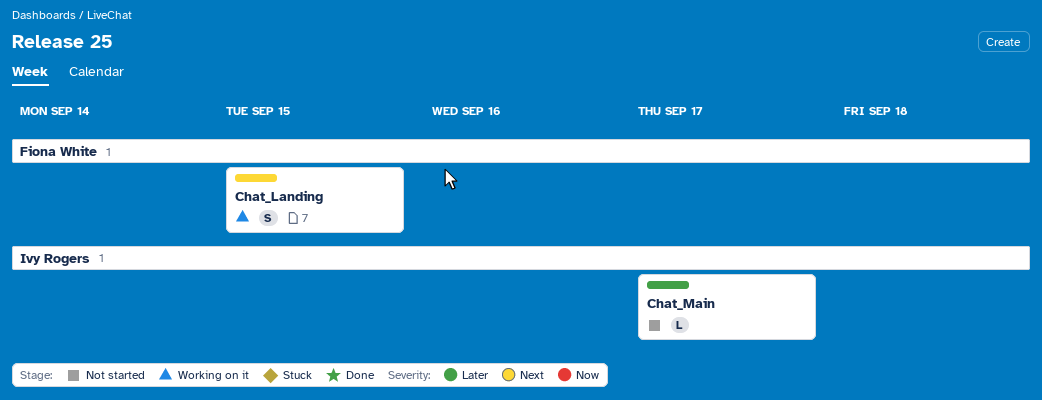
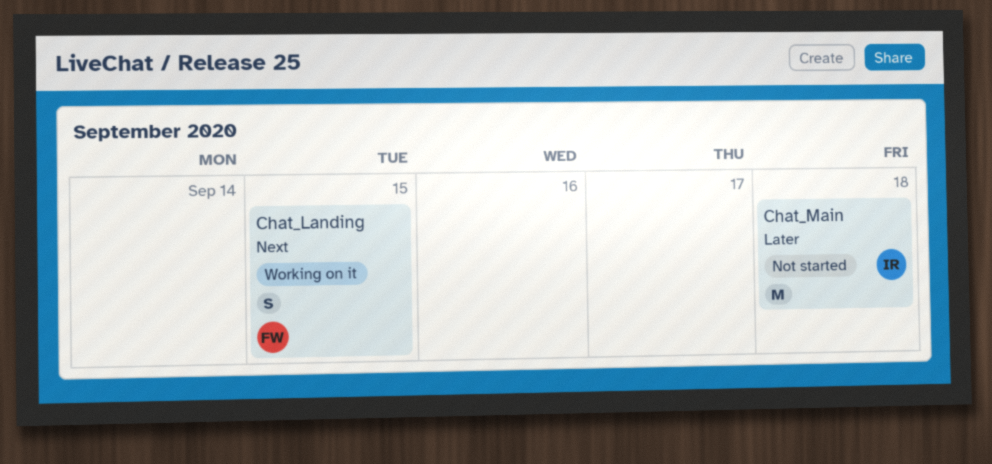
Chat_Main, estimate: L -> M
Chat_Main, due: Sep 17 -> Sep 18

